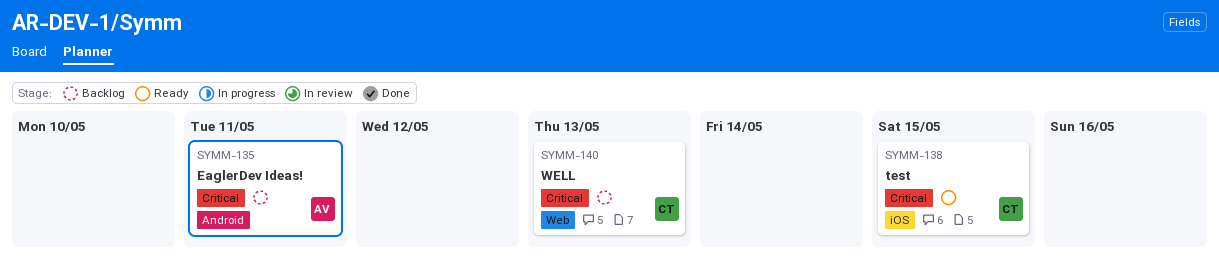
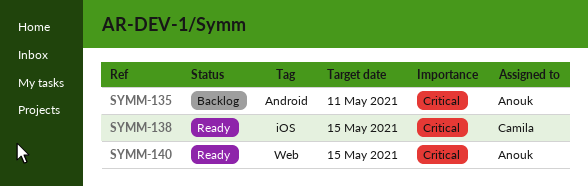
SYMM-140, status: Backlog -> Ready
SYMM-140, owner: Camila -> Anouk
SYMM-140, due: May 13 -> May 15

